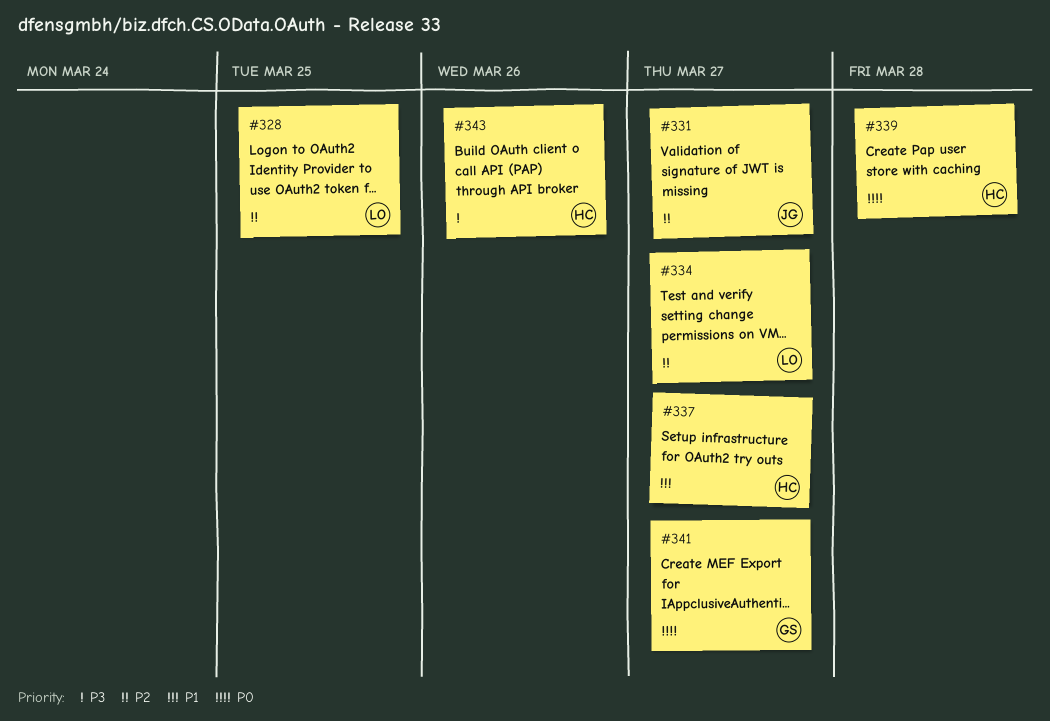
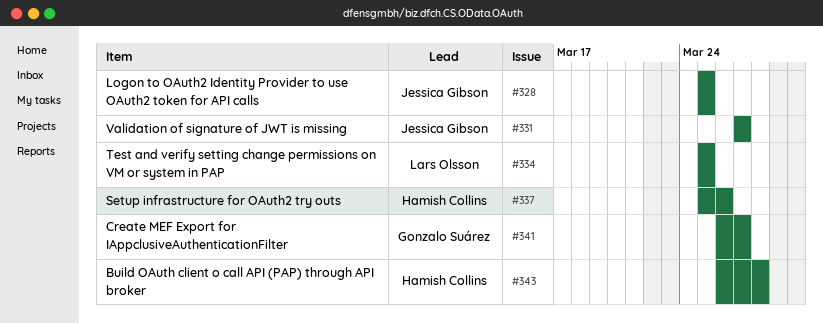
#328, owner: Lars Olsson -> Jessica Gibson
#334, due: Mar 27 -> Mar 25
#337, due: Mar 27 -> Mar 26
#339: present -> none
#343, due: Mar 26 -> Mar 28

